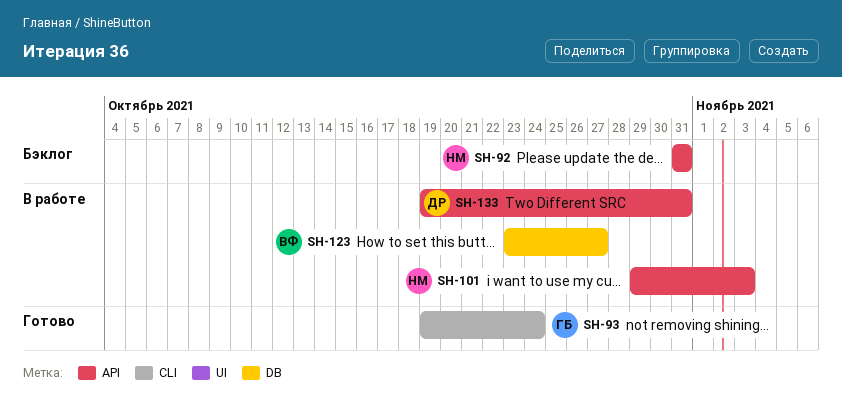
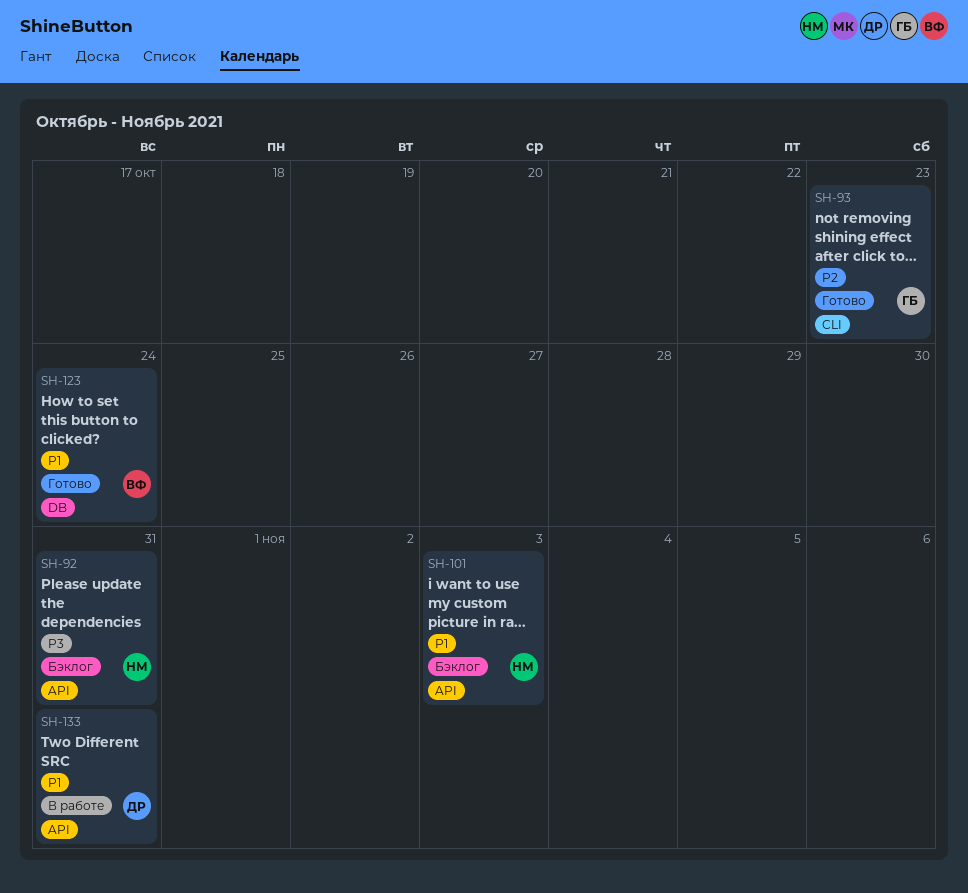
SH-93, due: Oct 24 -> Oct 23
SH-101, status: В работе -> Бэклог
SH-123, status: В работе -> Готово
SH-123, due: Oct 27 -> Oct 24

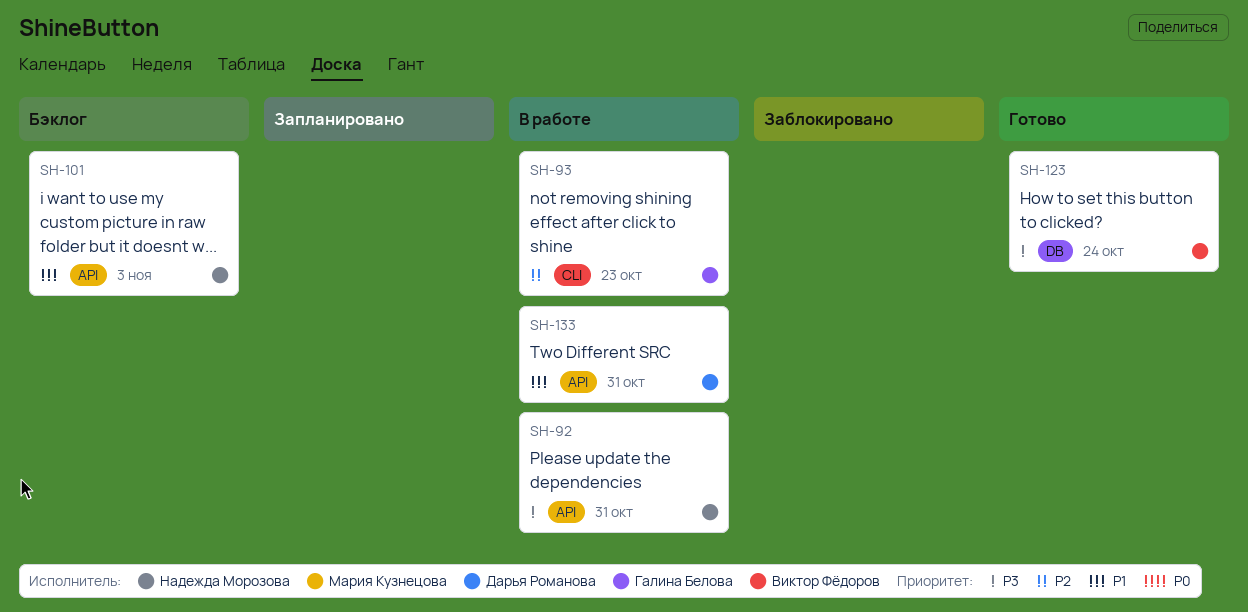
SH-92, status: Бэклог -> В работе
SH-93, status: Готово -> В работе
SH-123, priority: P1 -> P3

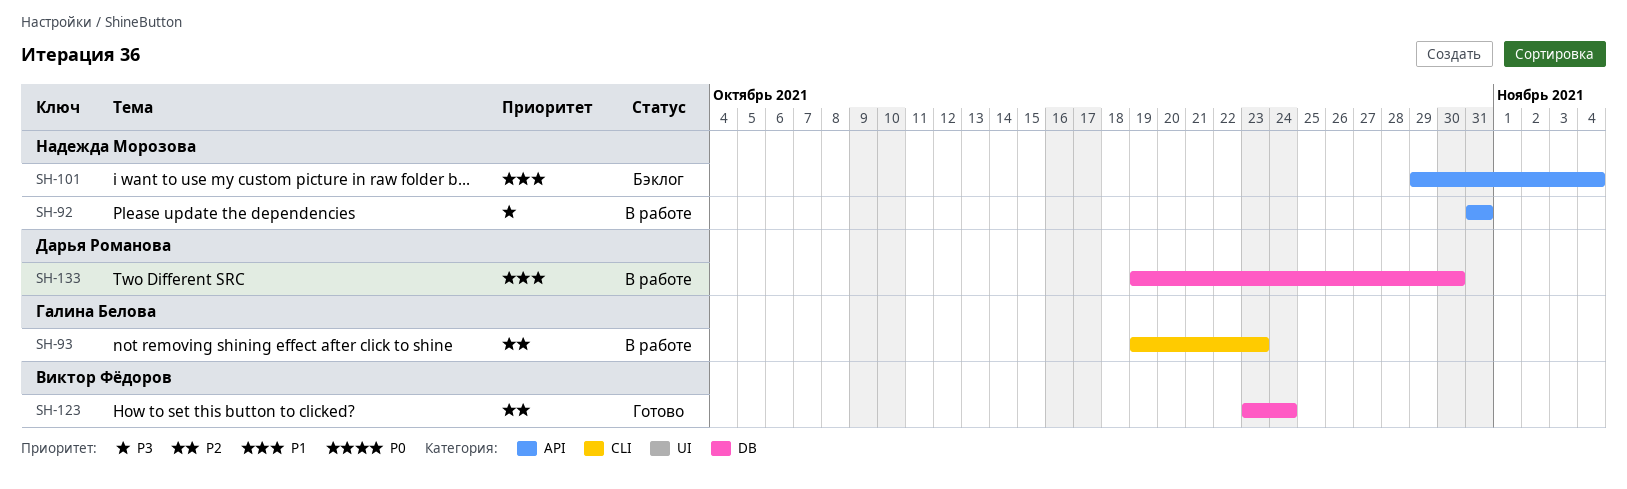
SH-101, due: Nov 3 -> Nov 4
SH-123, priority: P3 -> P2
SH-133, label: API -> DB
SH-133, due: Oct 31 -> Oct 30

